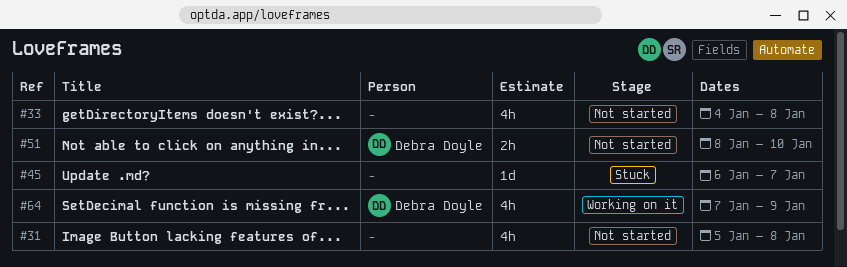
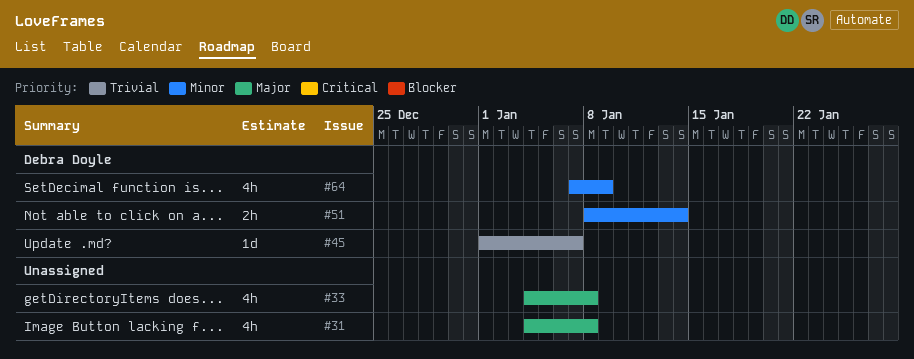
#31, start: Jan 5 -> Jan 4
#45, owner: none -> Debra Doyle
#45, start: Jan 6 -> Jan 1
#51, due: Jan 10 -> Jan 14

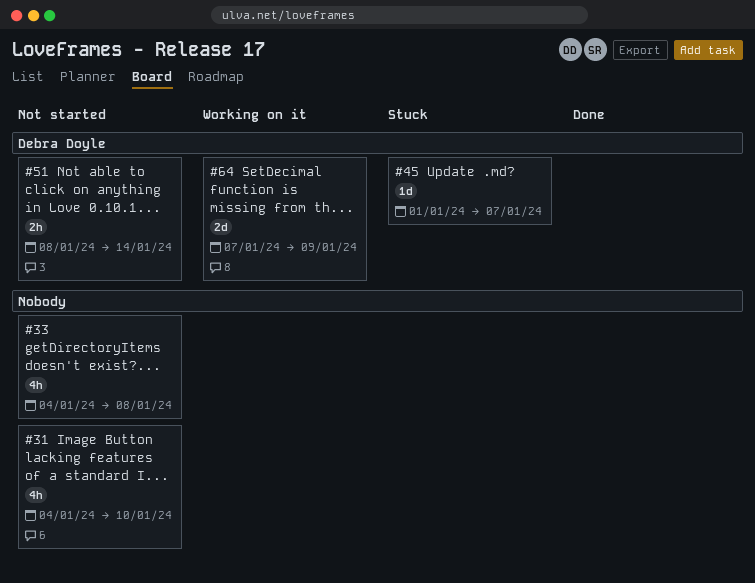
#31, due: Jan 8 -> Jan 10
#64, estimate: 4h -> 2d

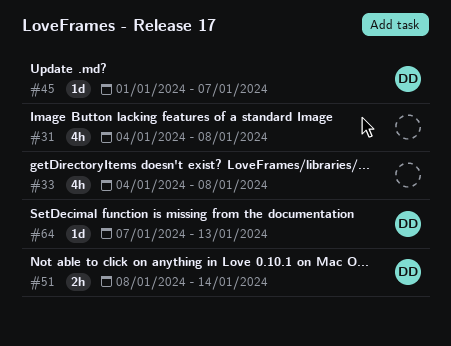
#31, due: Jan 10 -> Jan 8
#64, estimate: 2d -> 1d
#64, due: Jan 9 -> Jan 13

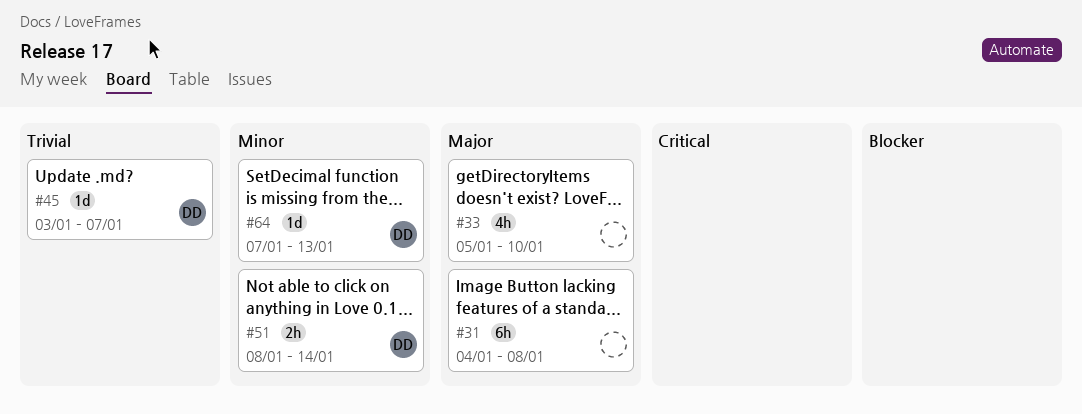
#31, estimate: 4h -> 6h
#33, start: Jan 4 -> Jan 5
#33, due: Jan 8 -> Jan 10
#45, start: Jan 1 -> Jan 3

